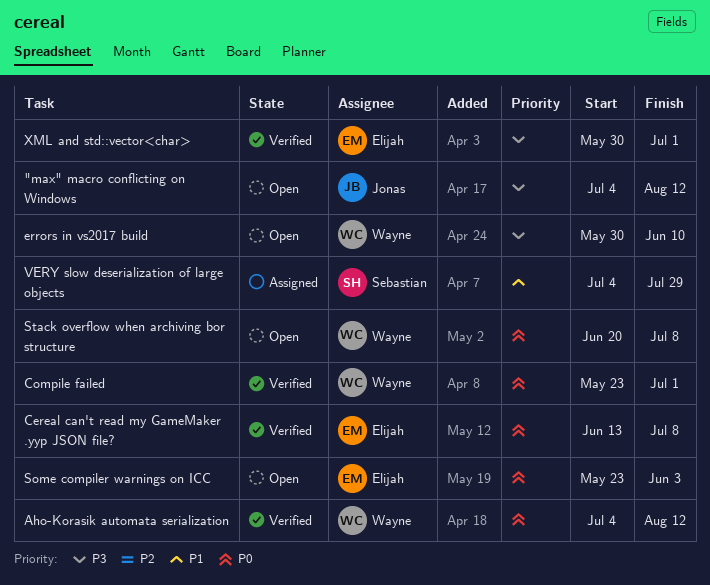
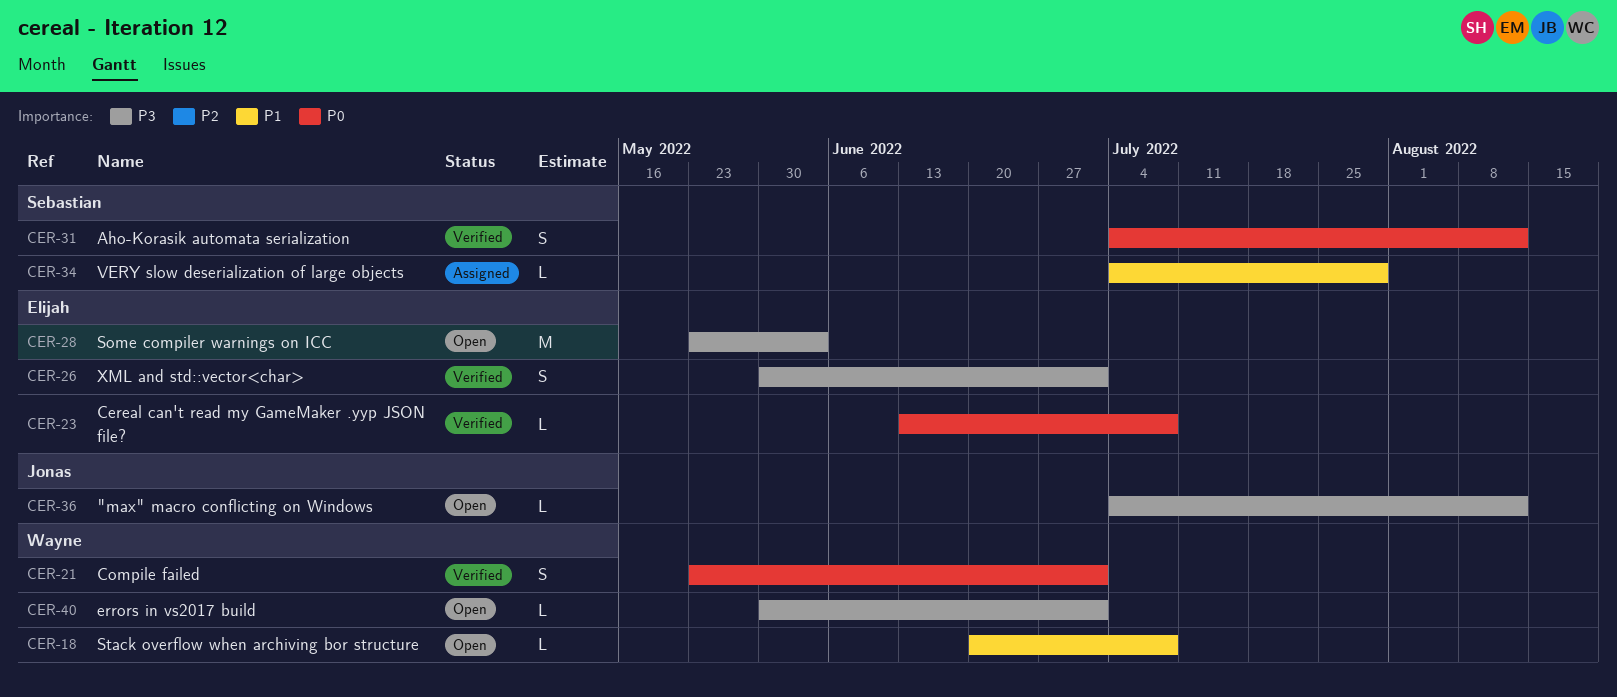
Aho-Korasik automata serialization, owner: Wayne -> Sebastian
errors in vs2017 build, due: Jun 10 -> Jul 1
Some compiler warnings on ICC, priority: P0 -> P3
Stack overflow when archiving bor structure, priority: P0 -> P1

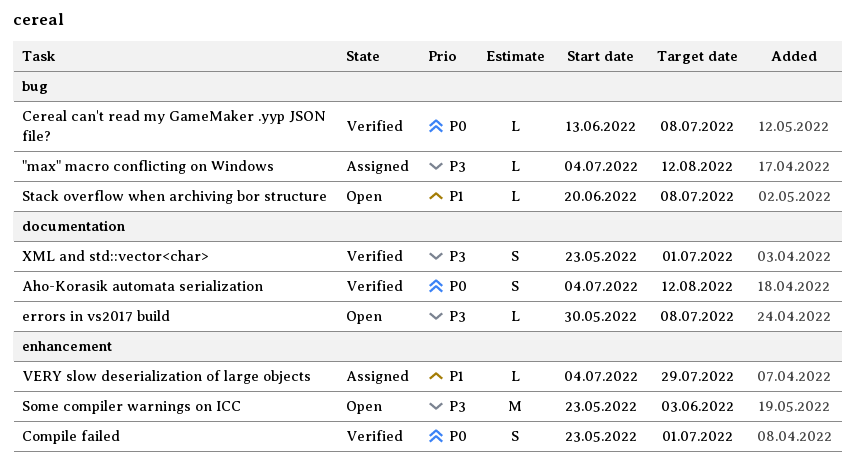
"max" macro conflicting on Windows, status: Open -> Assigned
errors in vs2017 build, due: Jul 1 -> Jul 8
XML and std::vector<char>, start: May 30 -> May 23

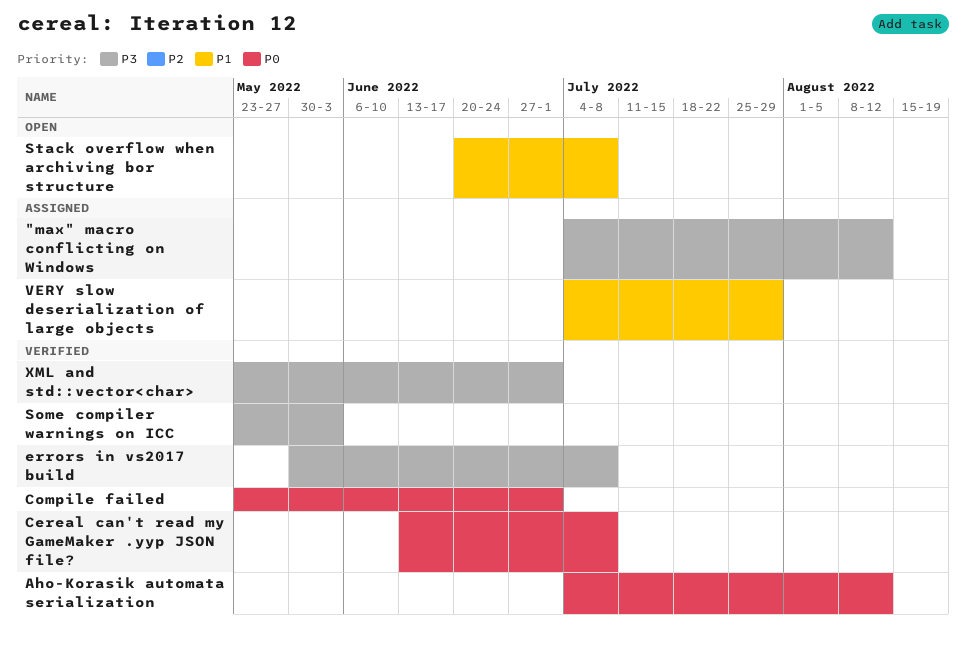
errors in vs2017 build, status: Open -> Verified
Some compiler warnings on ICC, status: Open -> Verified

